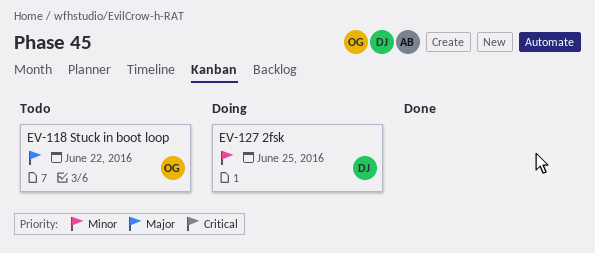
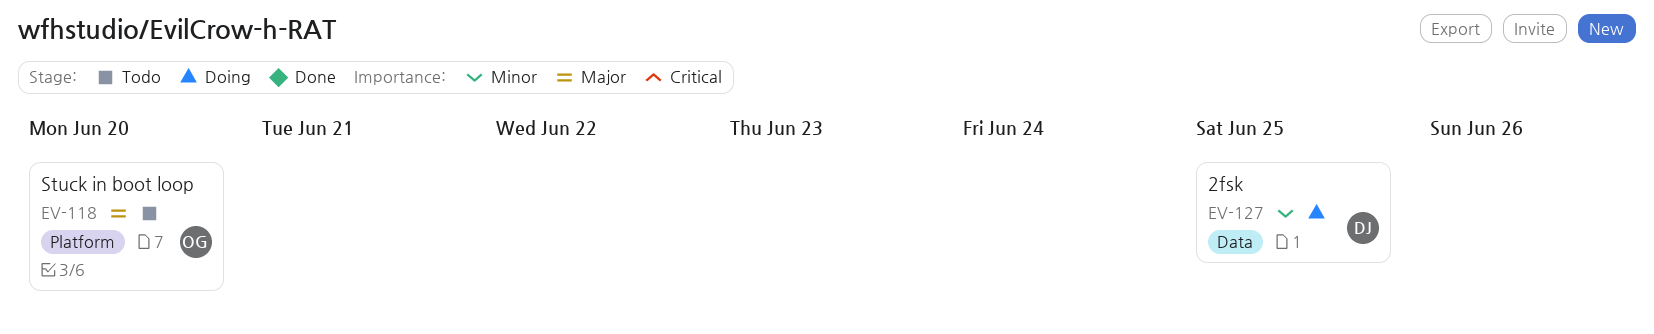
EV-118, due: Jun 22 -> Jun 20

